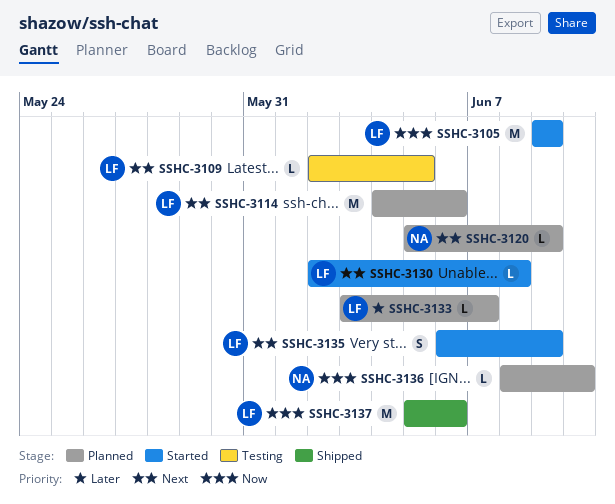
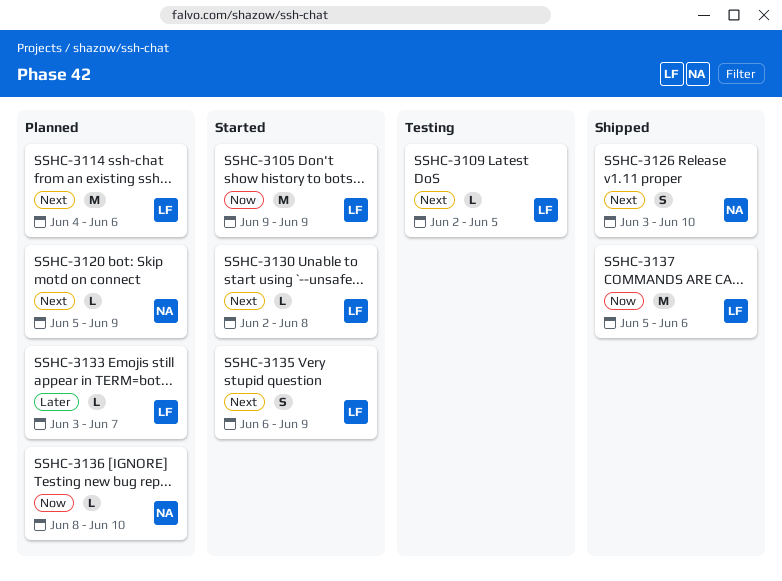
SSHC-3126: none -> present

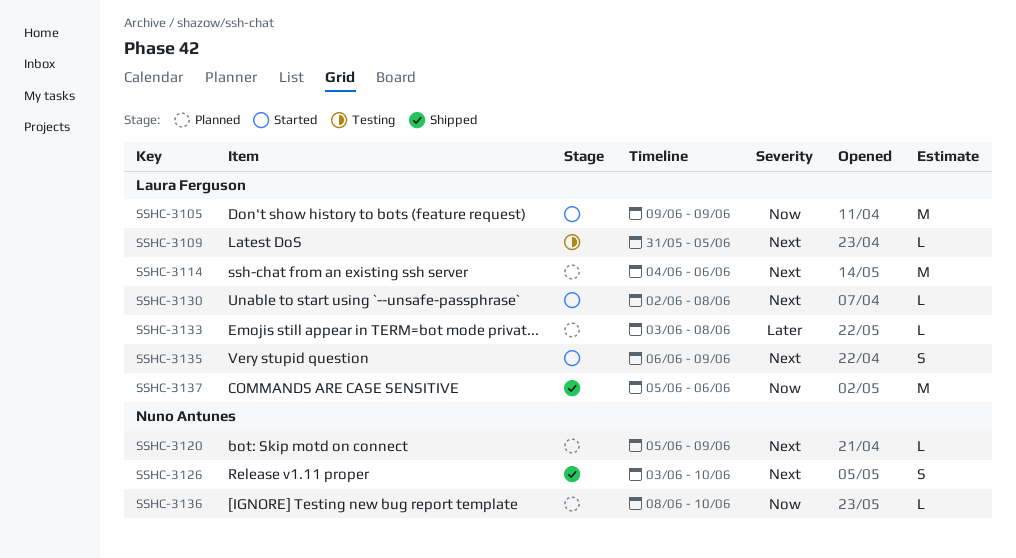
SSHC-3109, start: Jun 2 -> May 31
SSHC-3133, due: Jun 7 -> Jun 8

